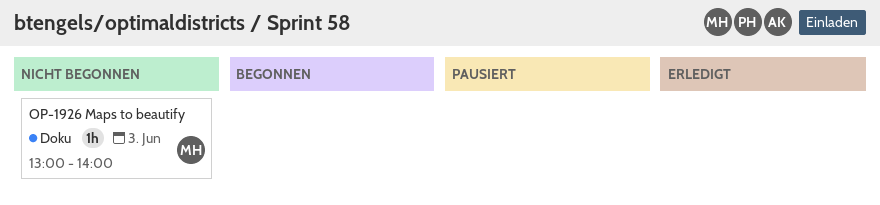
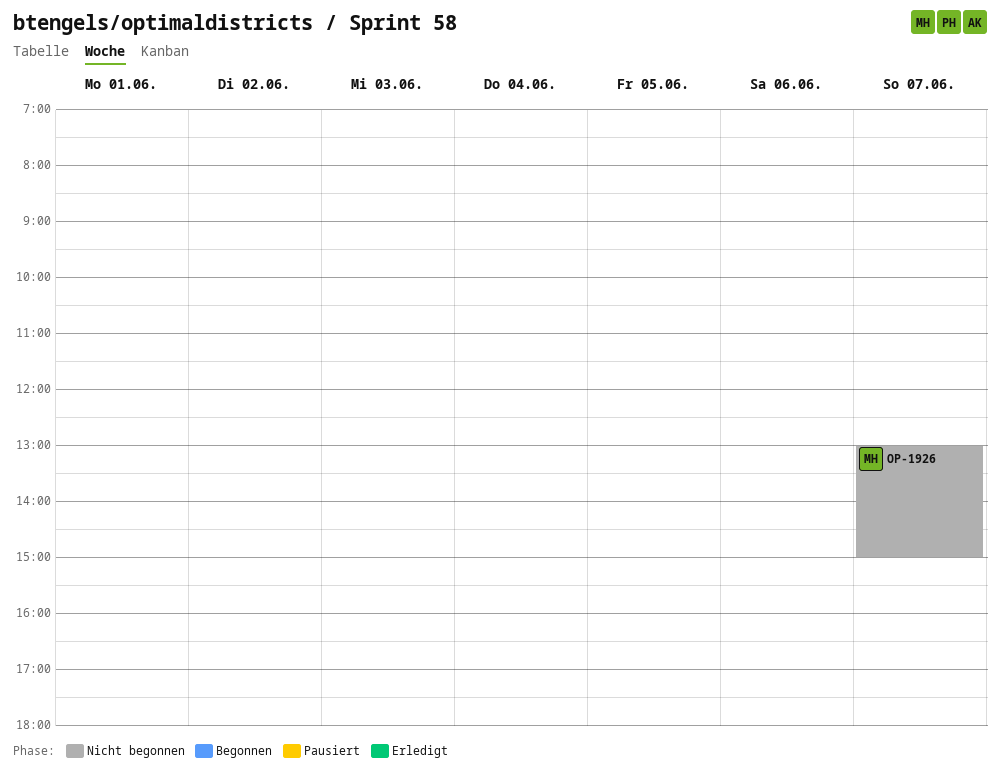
OP-1926, day: Jun 3 -> Jun 7
OP-1926, ends: 14:00 -> 15:00

